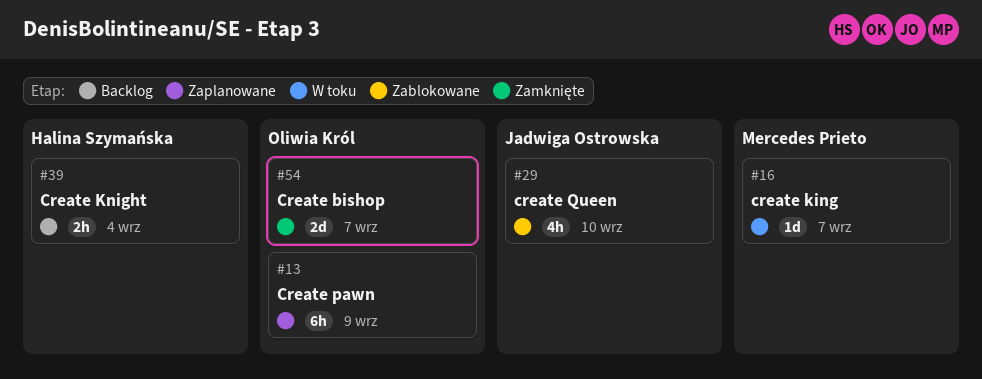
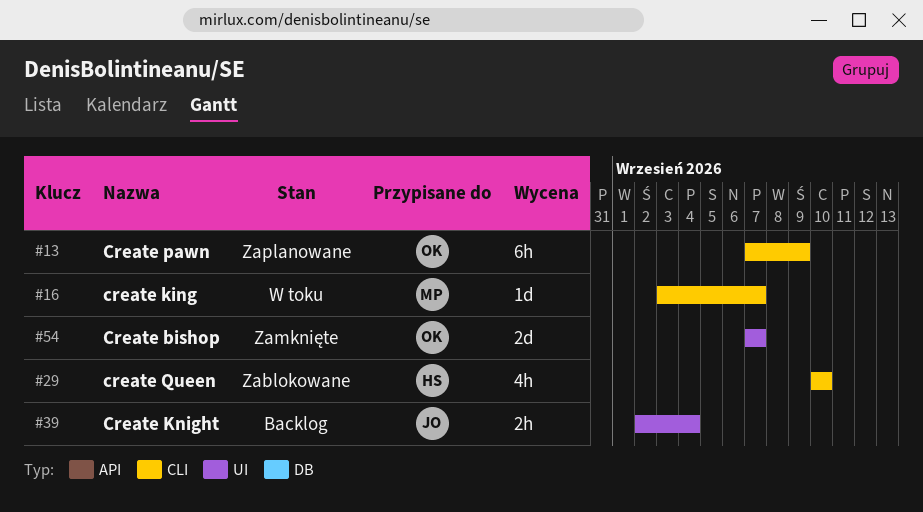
#29, owner: Jadwiga Ostrowska -> Halina Szymańska
#39, owner: Halina Szymańska -> Jadwiga Ostrowska

